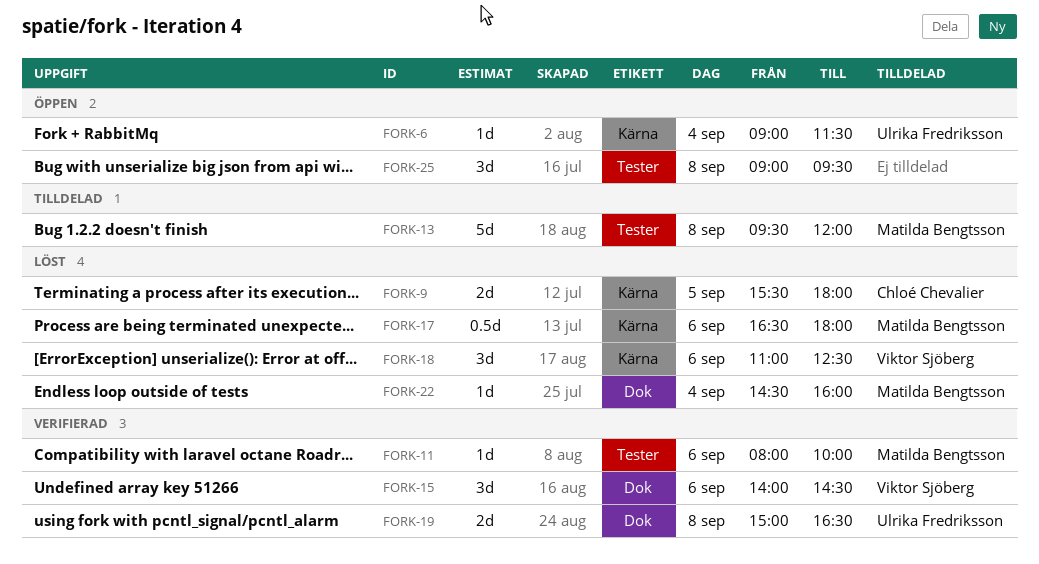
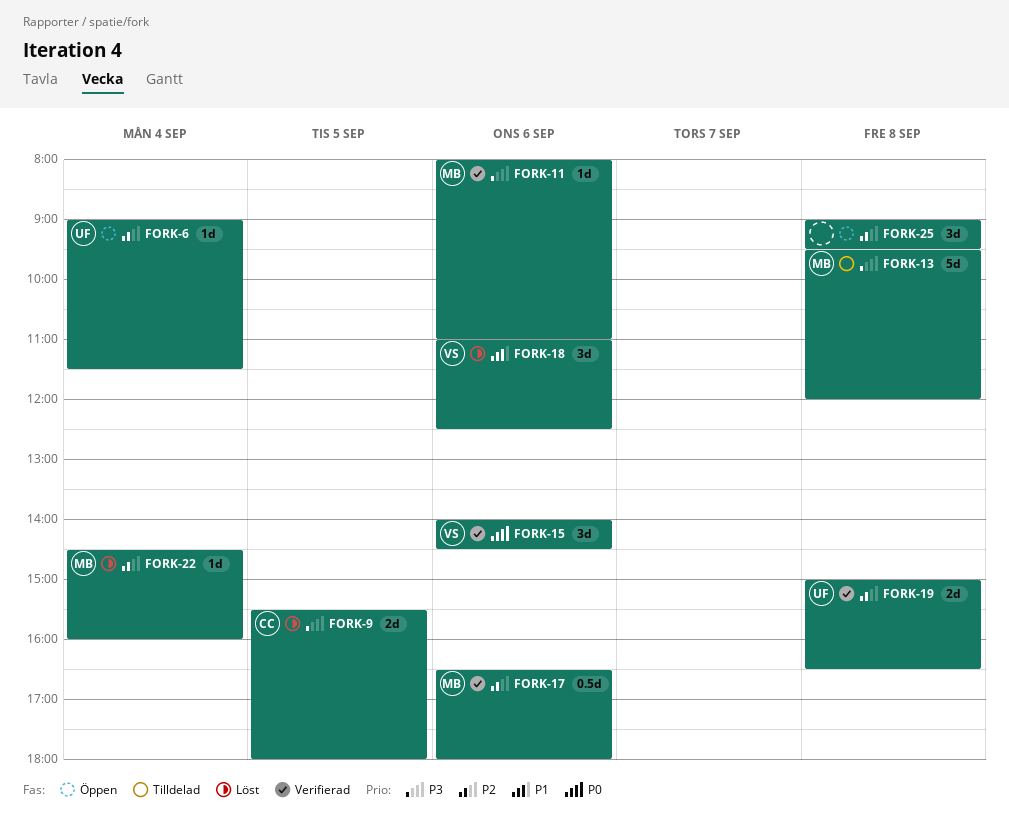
FORK-11, ends: 10:00 -> 11:00
FORK-17, status: Löst -> Verifierad

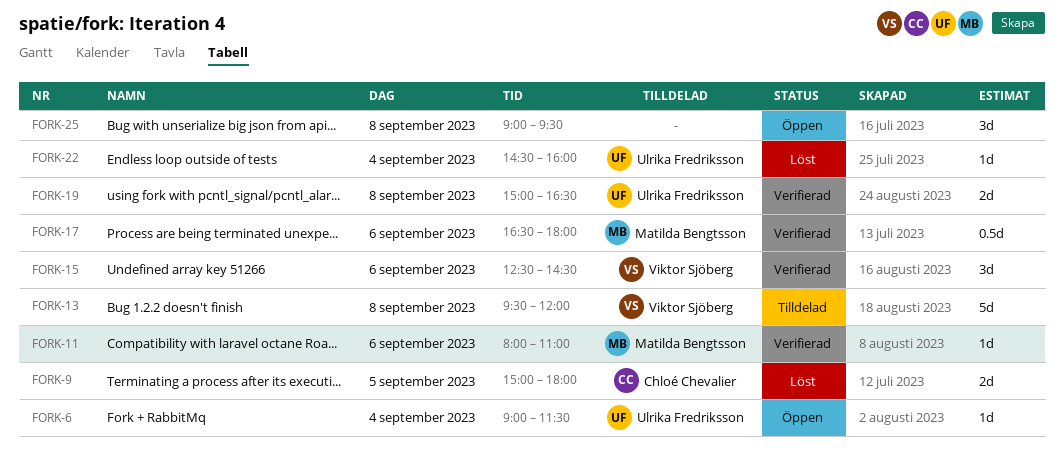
FORK-9, begins: 15:30 -> 15:00
FORK-13, owner: Matilda Bengtsson -> Viktor Sjöberg
FORK-15, begins: 14:00 -> 12:30
FORK-18: present -> none
FORK-22, owner: Matilda Bengtsson -> Ulrika Fredriksson

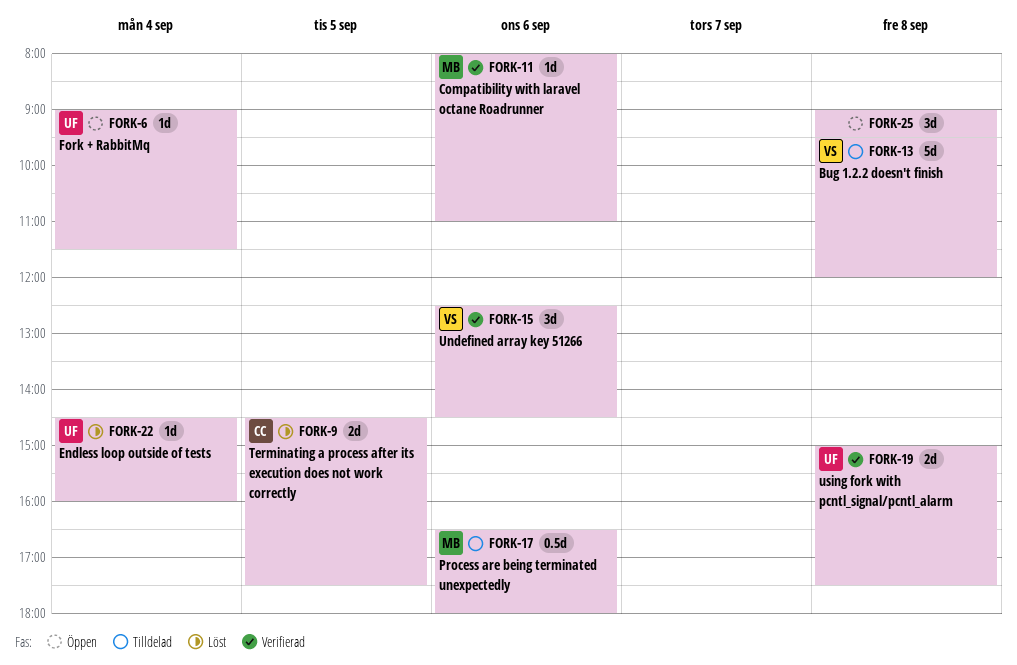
FORK-9, begins: 15:00 -> 14:30
FORK-9, ends: 18:00 -> 17:30
FORK-17, status: Verifierad -> Tilldelad
FORK-19, ends: 16:30 -> 17:30

